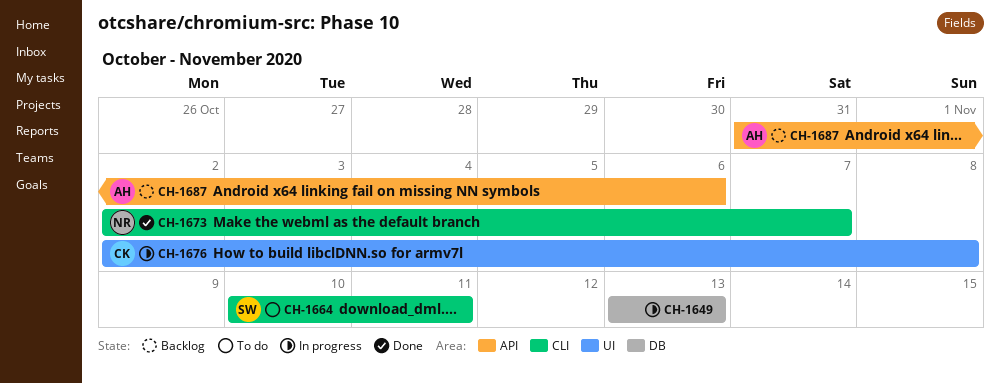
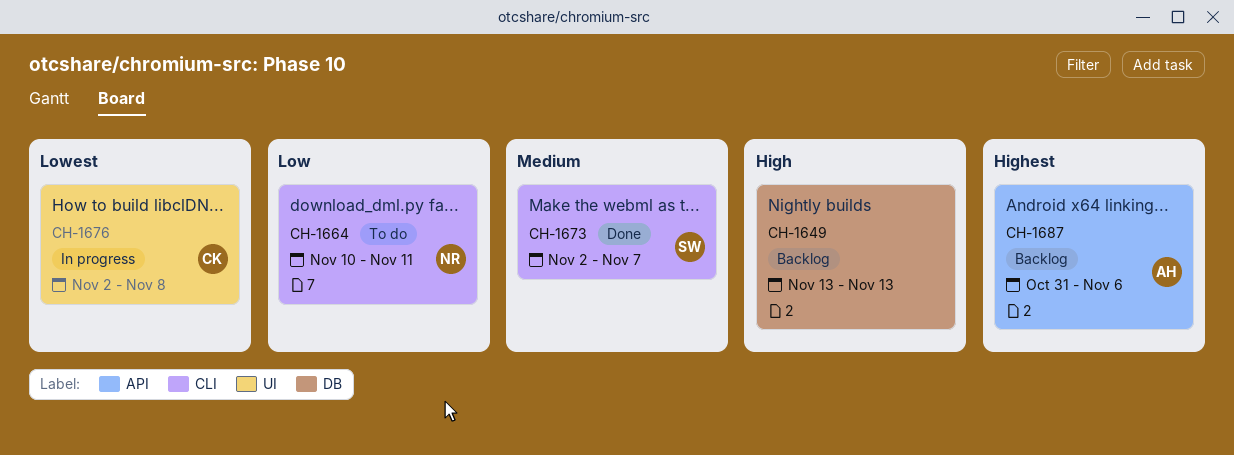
CH-1649, status: In progress -> Backlog
CH-1664, owner: SW -> NR
CH-1673, owner: NR -> SW

